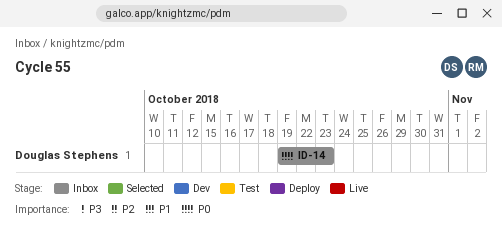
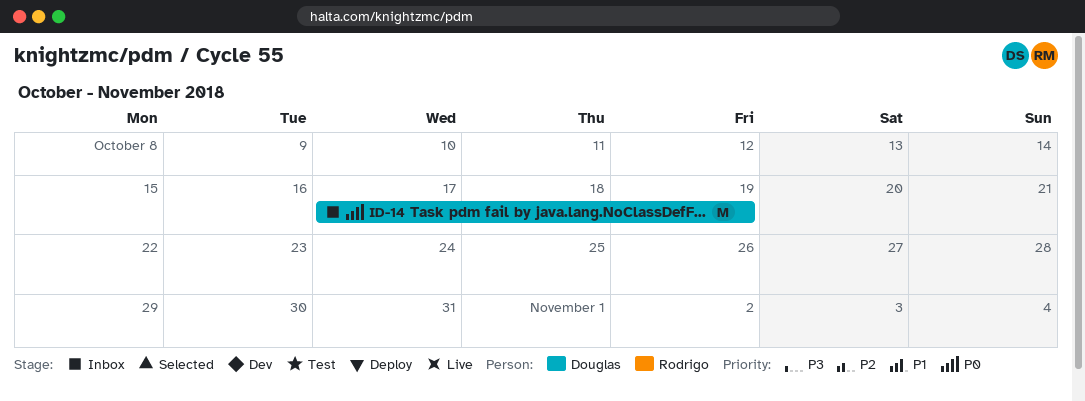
ID-14, start: Oct 19 -> Oct 17
ID-14, due: Oct 23 -> Oct 19

